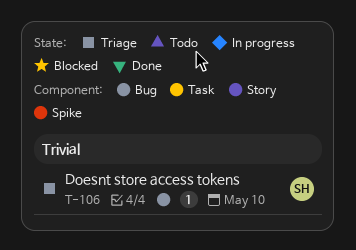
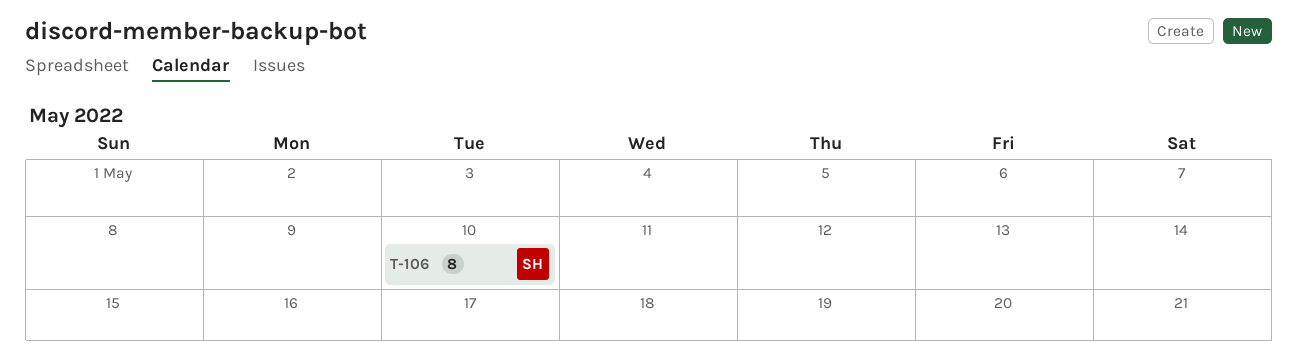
T-106, estimate: 1 -> 8

